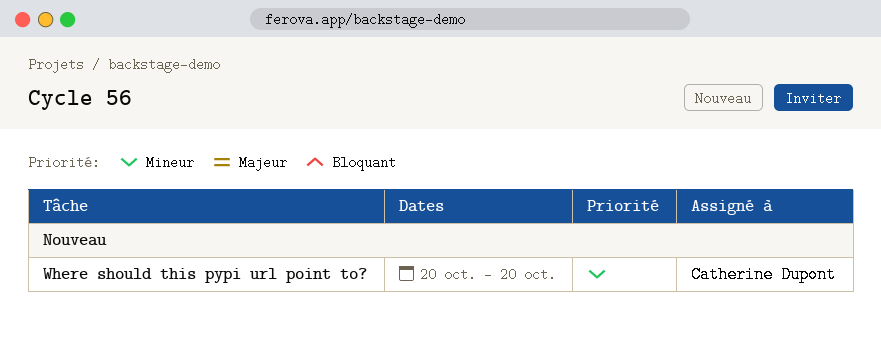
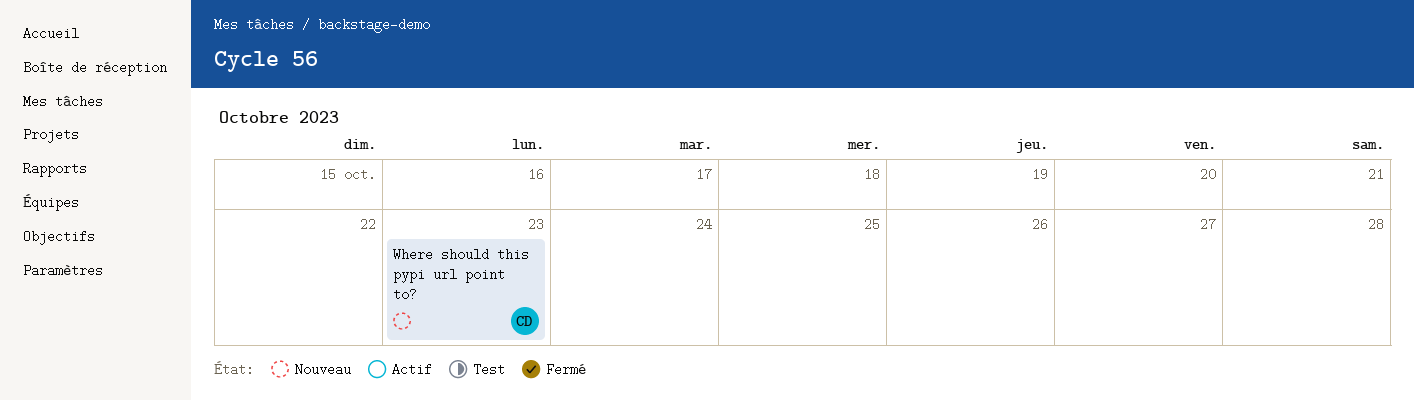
Where should this pypi url point to?, due: Oct 20 -> Oct 23

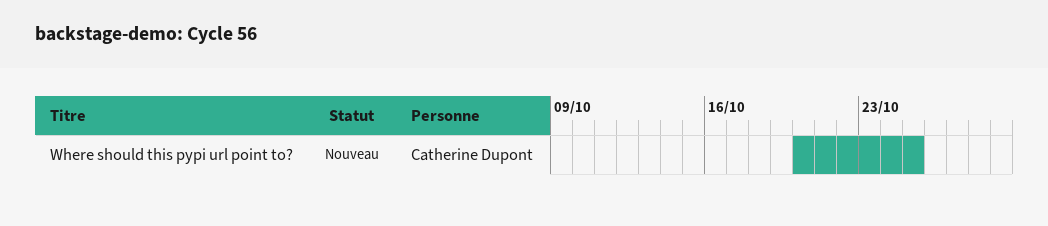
Where should this pypi url point to?, due: Oct 23 -> Oct 25

